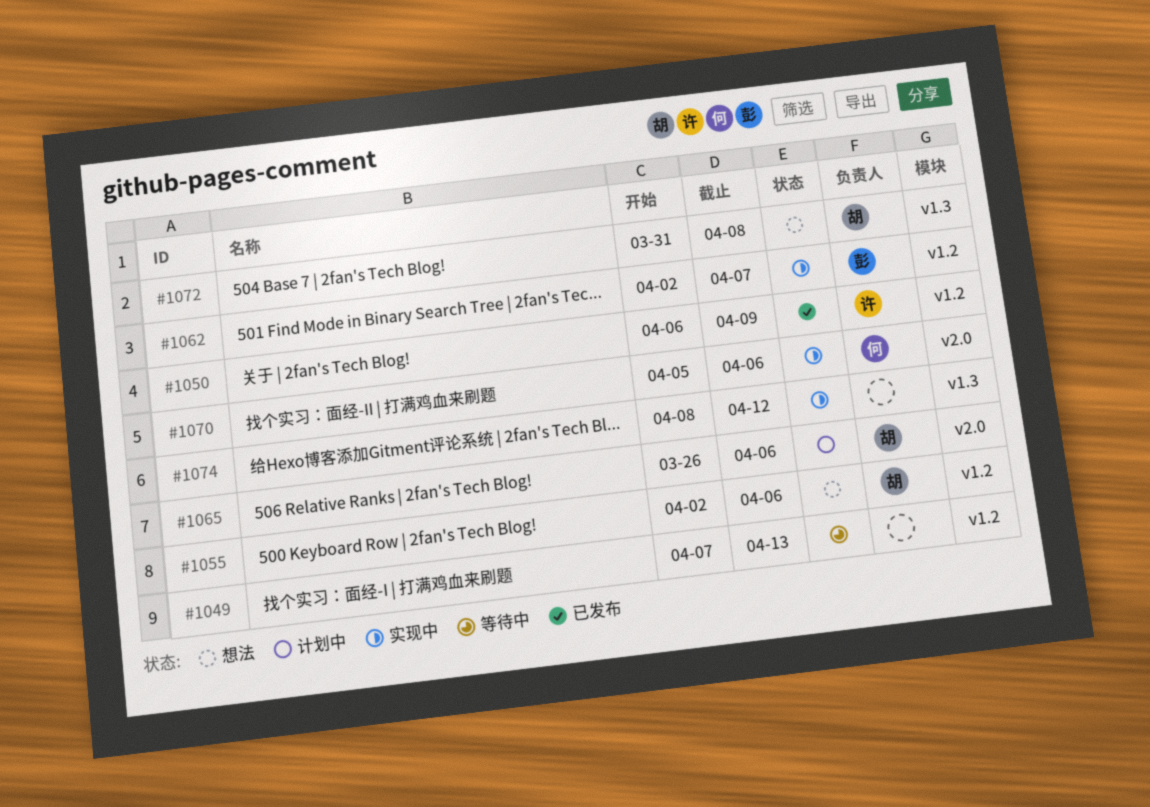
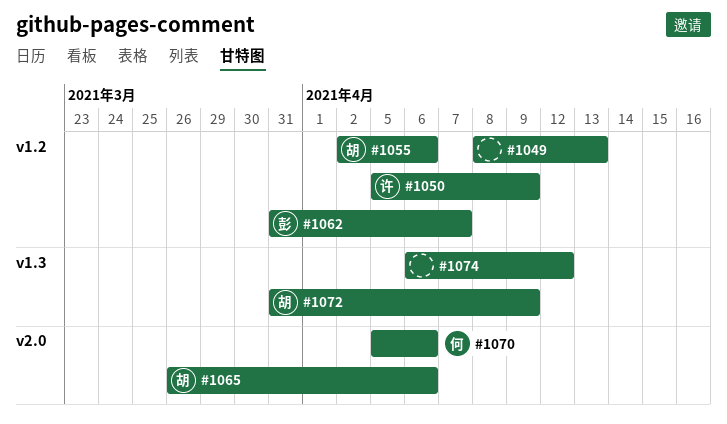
#1049, start: Apr 7 -> Apr 8
#1050, start: Apr 6 -> Apr 5
#1062, start: Apr 2 -> Mar 31
#1072, due: Apr 8 -> Apr 9
#1074, start: Apr 8 -> Apr 6

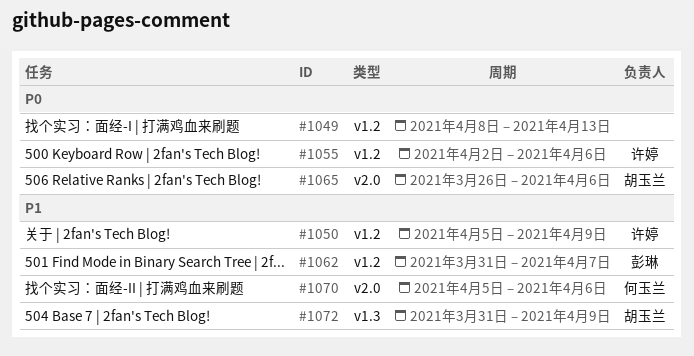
#1055, owner: 胡玉兰 -> 许婷
#1074: present -> none

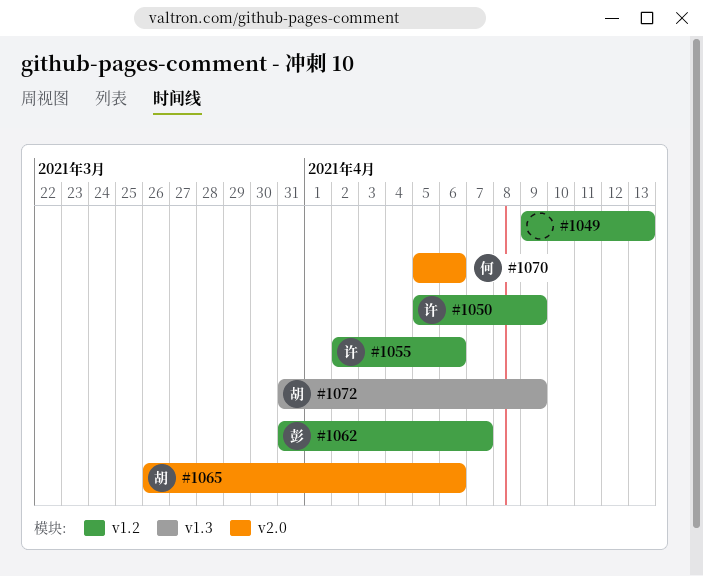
#1049, start: Apr 8 -> Apr 9

